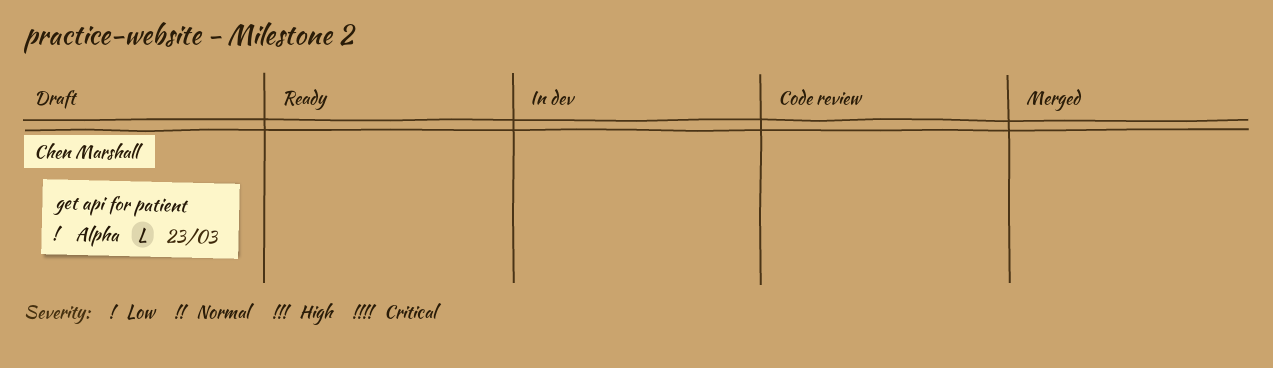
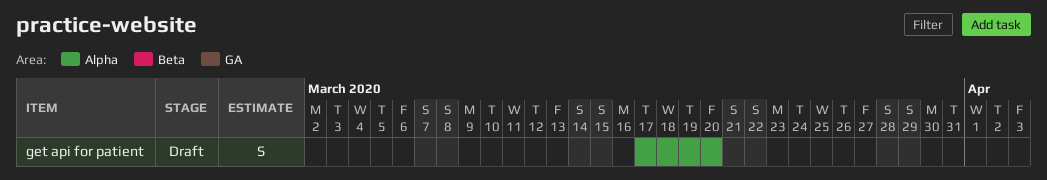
get api for patient, estimate: L -> S
get api for patient, due: Mar 23 -> Mar 20

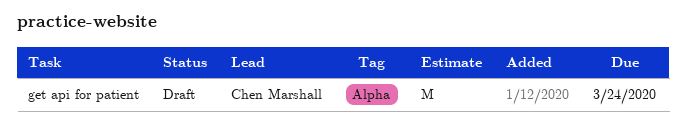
get api for patient, estimate: S -> M
get api for patient, due: Mar 20 -> Mar 24

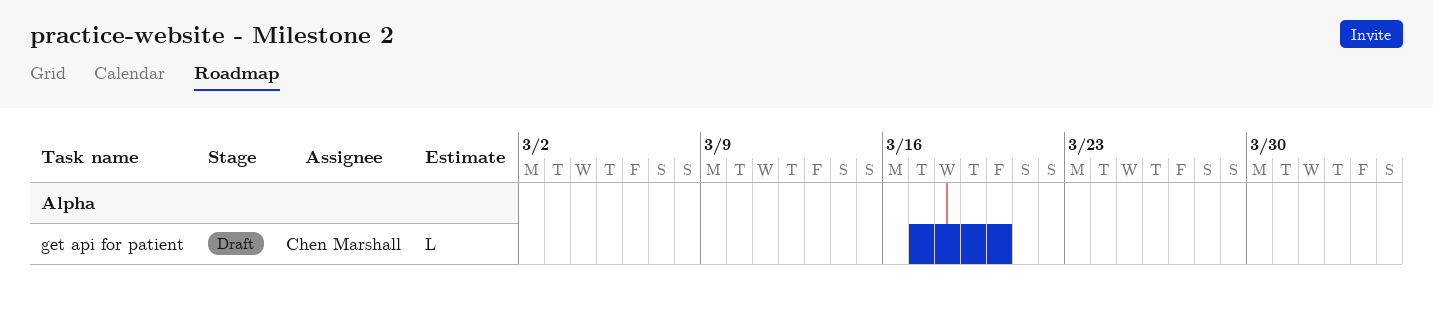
get api for patient, estimate: M -> L
get api for patient, due: Mar 24 -> Mar 20

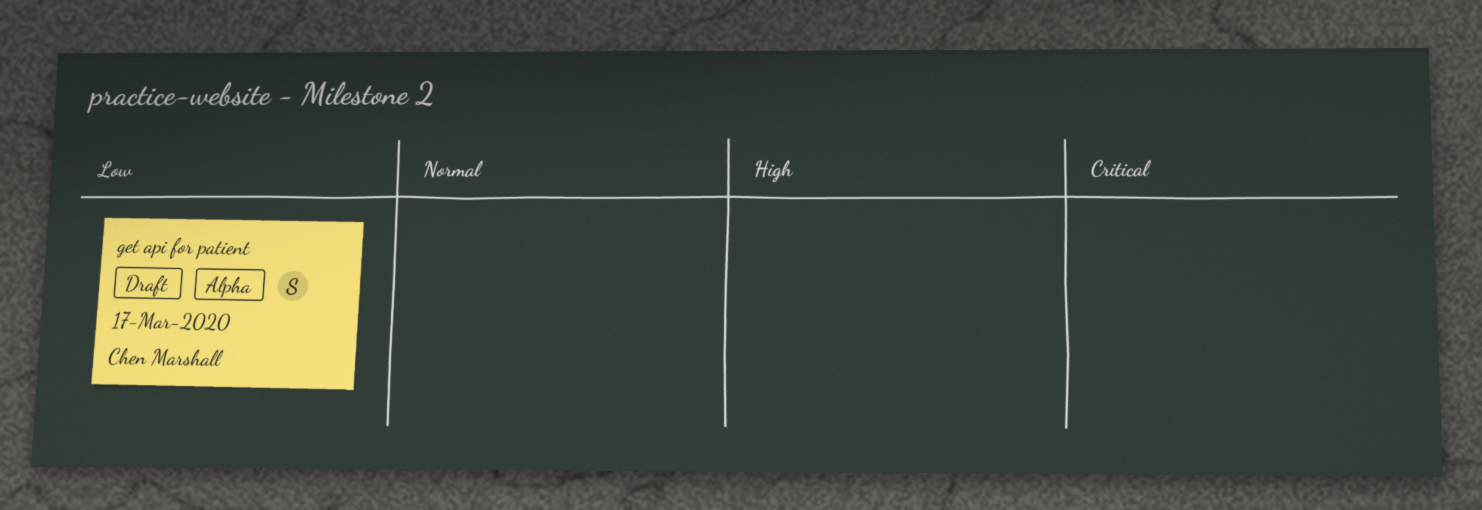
get api for patient, estimate: L -> S
get api for patient, due: Mar 20 -> Mar 17

